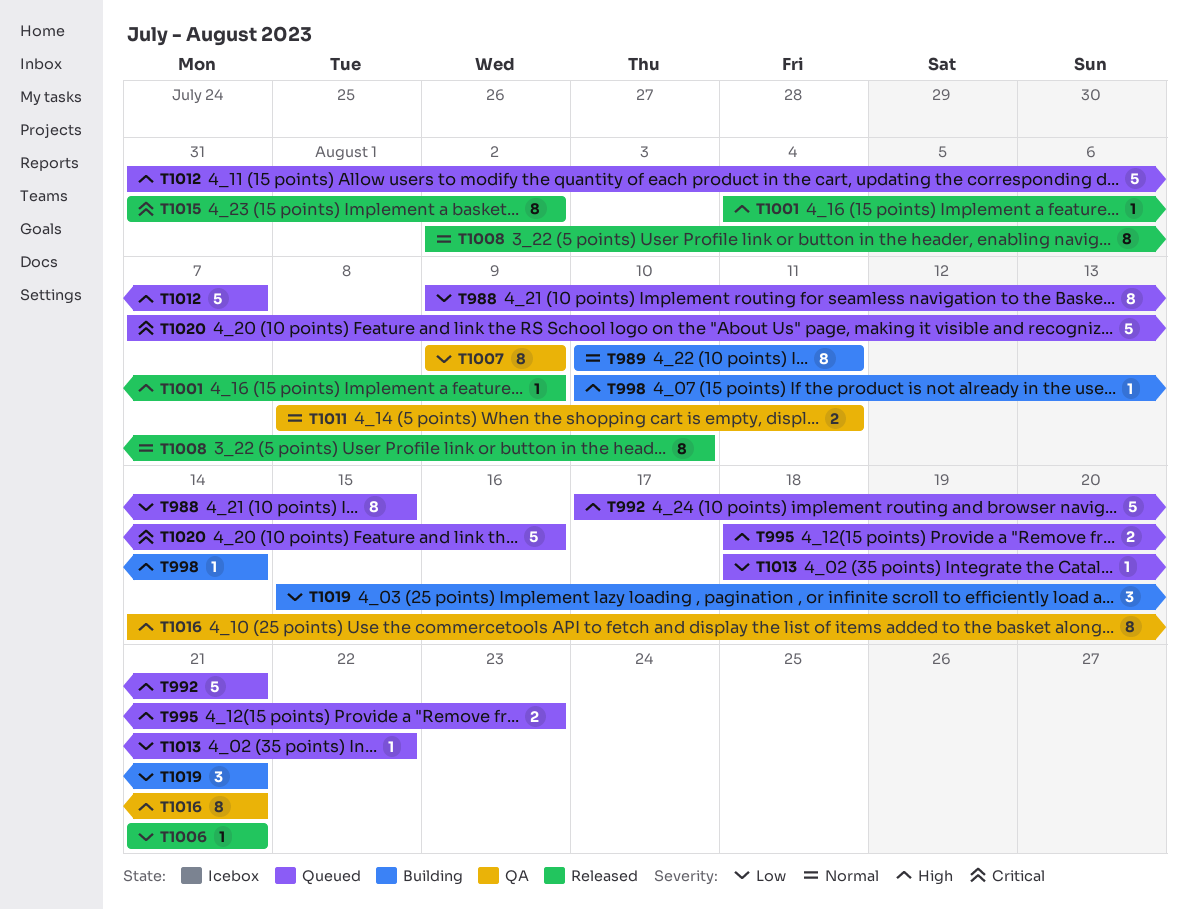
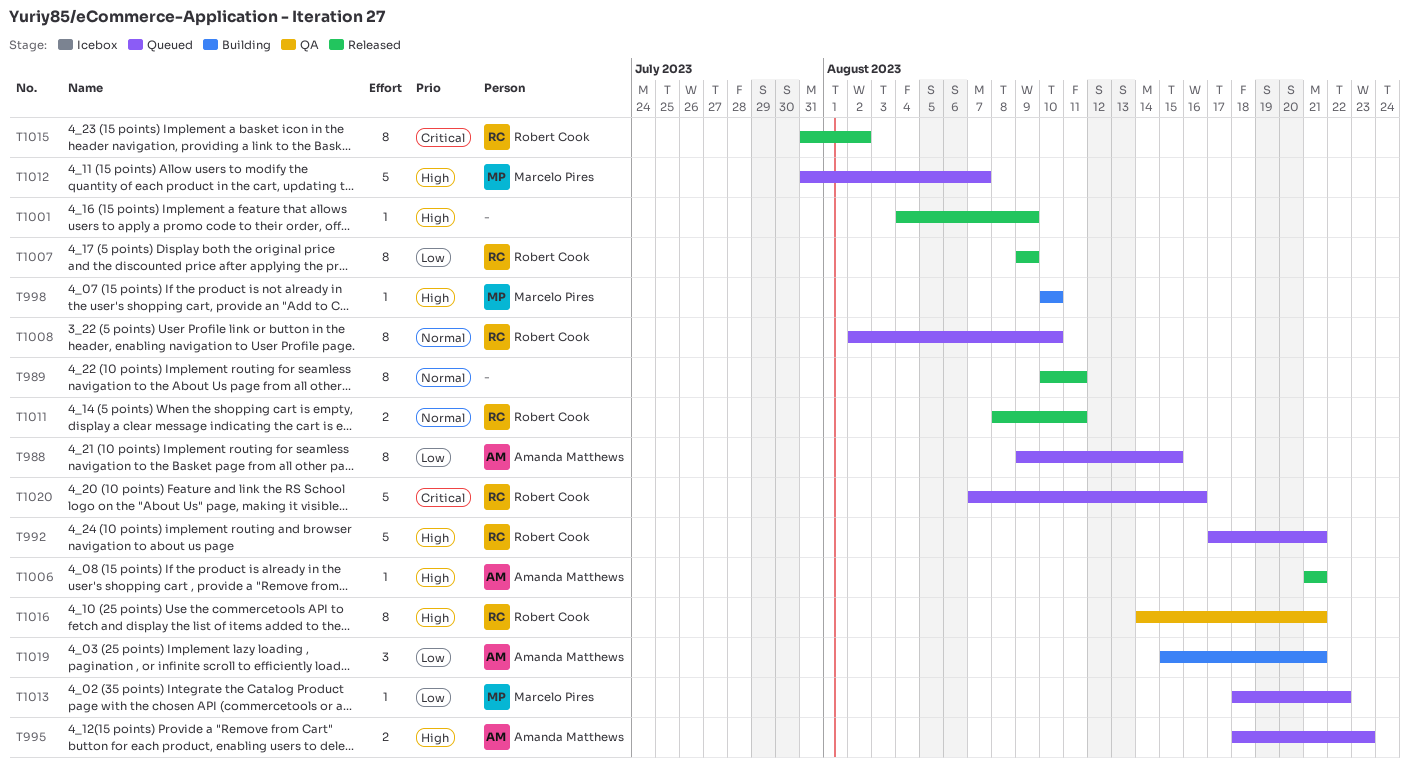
T989, status: Building -> Released
T998, due: Aug 14 -> Aug 10
T1006, priority: Low -> High
T1007, status: QA -> Released
T1008, status: Released -> Queued
T1011, status: QA -> Released

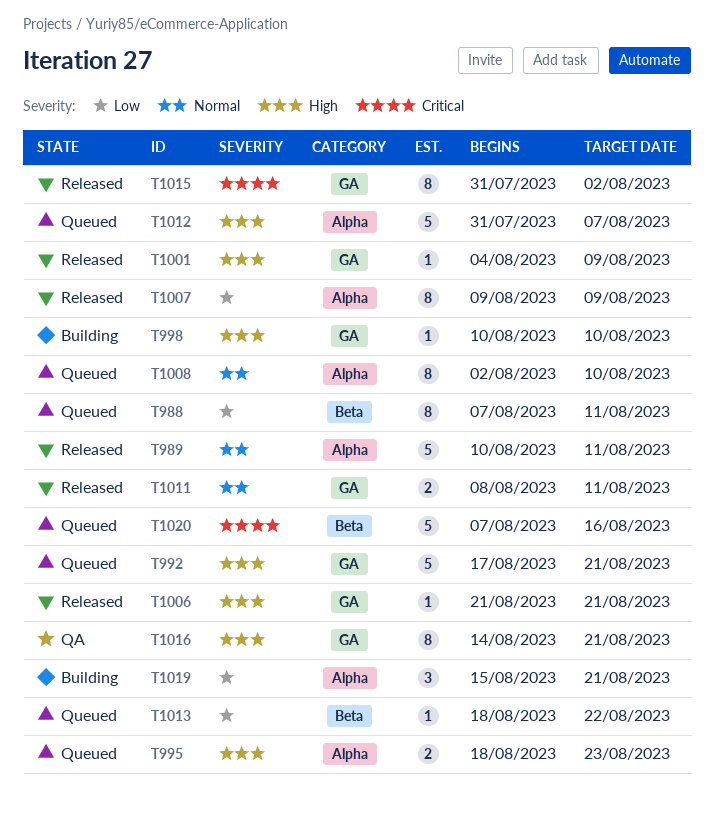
T988, start: Aug 9 -> Aug 7
T988, due: Aug 15 -> Aug 11
T989, estimate: 8 -> 5

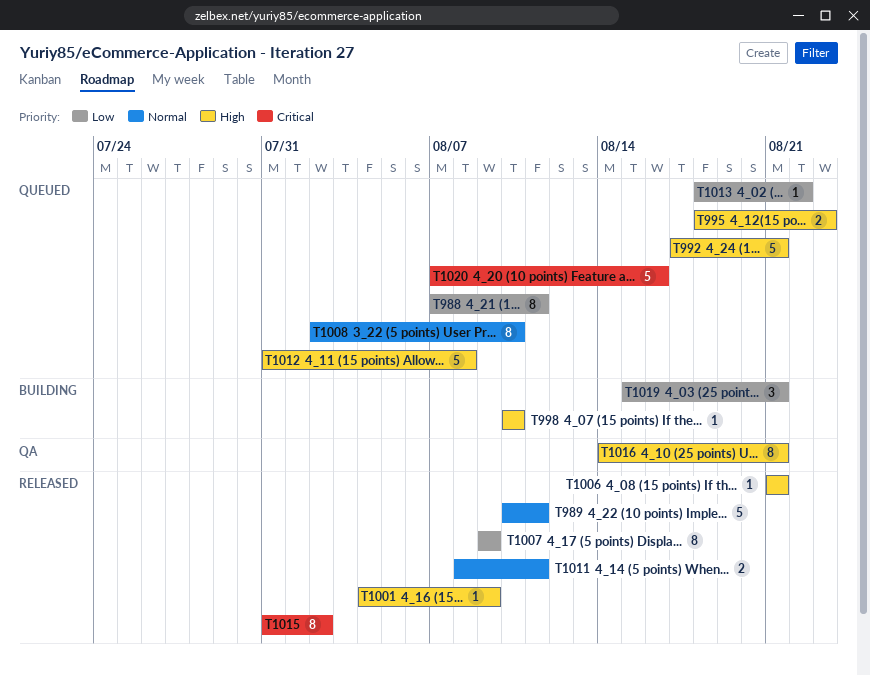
T1012, due: Aug 7 -> Aug 8

